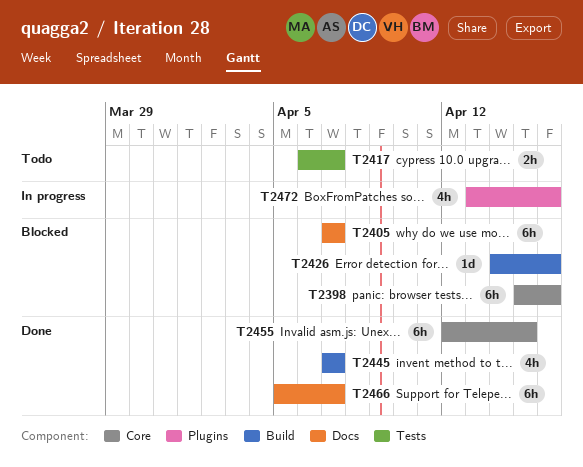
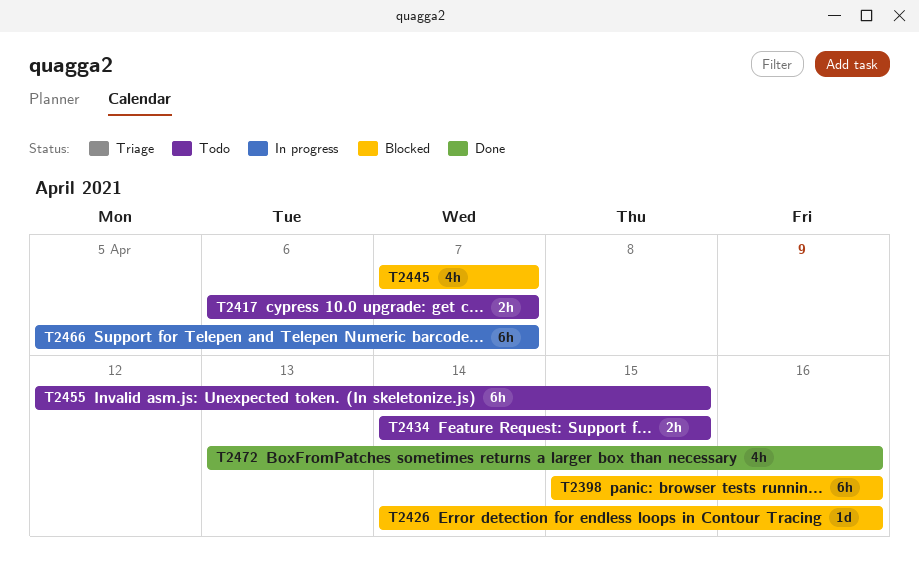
T2405: present -> none
T2434: none -> present
T2445, status: Done -> Blocked
T2455, status: Done -> Todo
T2466, status: Done -> In progress
T2472, status: In progress -> Done

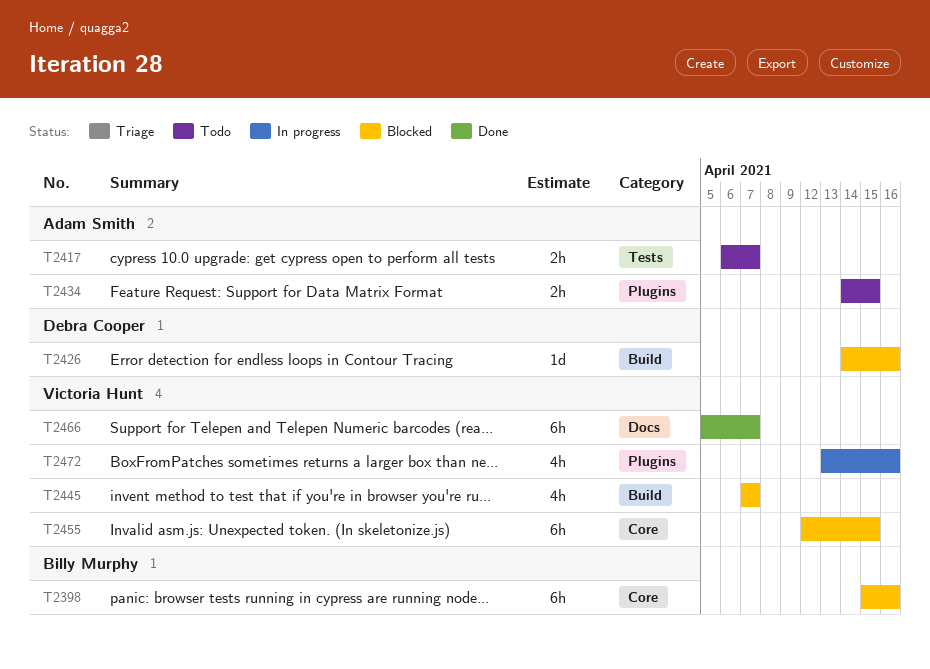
T2455, status: Todo -> Blocked
T2466, status: In progress -> Done
T2472, status: Done -> In progress

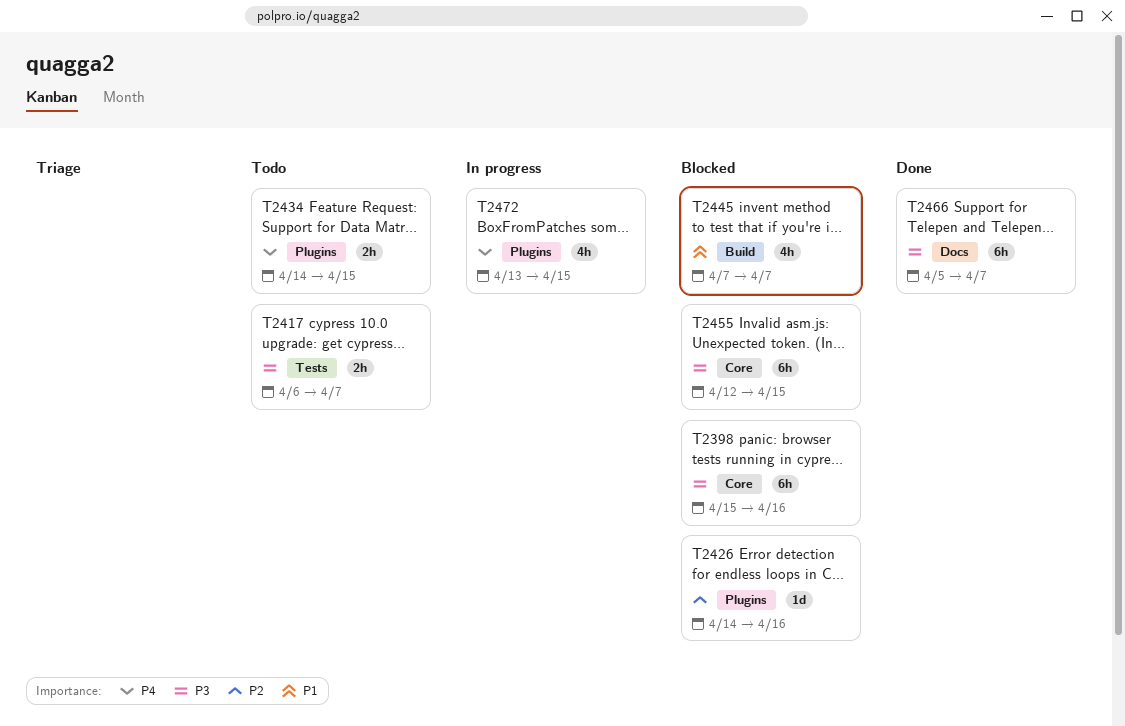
T2426, label: Build -> Plugins
T2472, due: Apr 16 -> Apr 15

